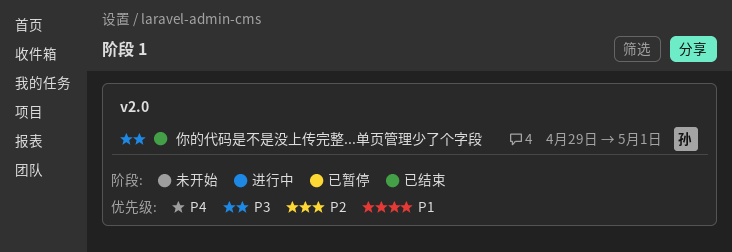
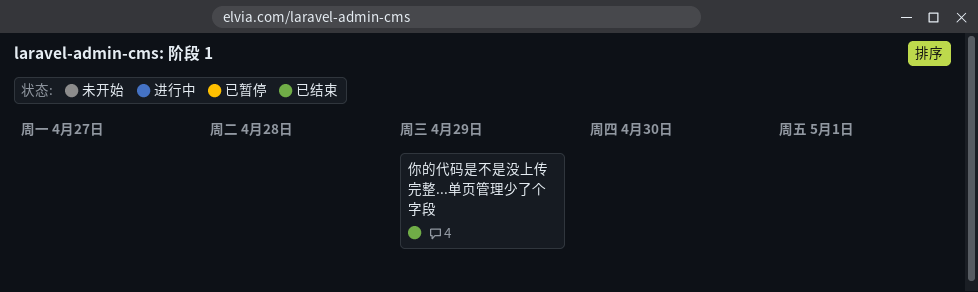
你的代码是不是没上传完整...单页管理少了个字段, due: May 1 -> Apr 29

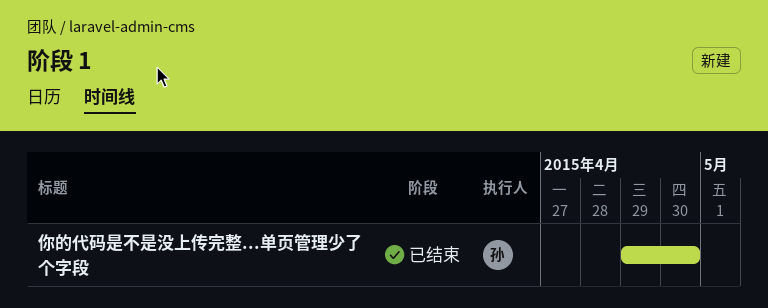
你的代码是不是没上传完整...单页管理少了个字段, due: Apr 29 -> Apr 30

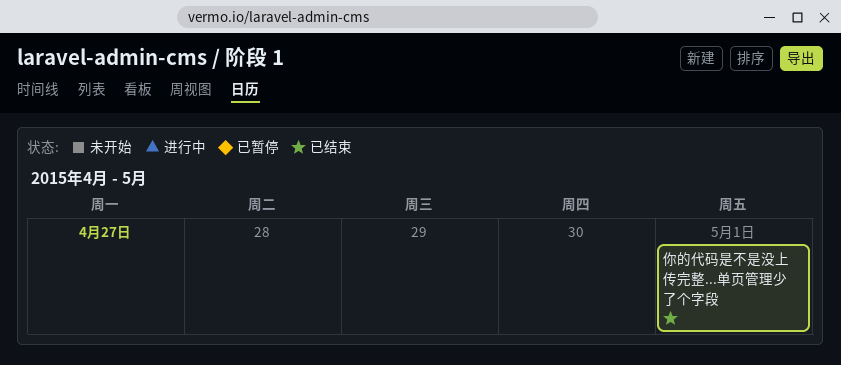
你的代码是不是没上传完整...单页管理少了个字段, due: Apr 30 -> May 1

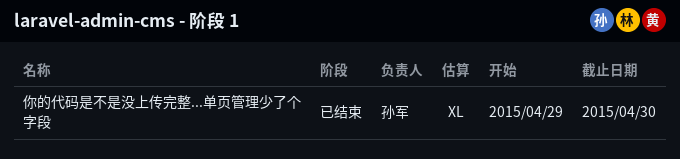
你的代码是不是没上传完整...单页管理少了个字段, due: May 1 -> Apr 30

